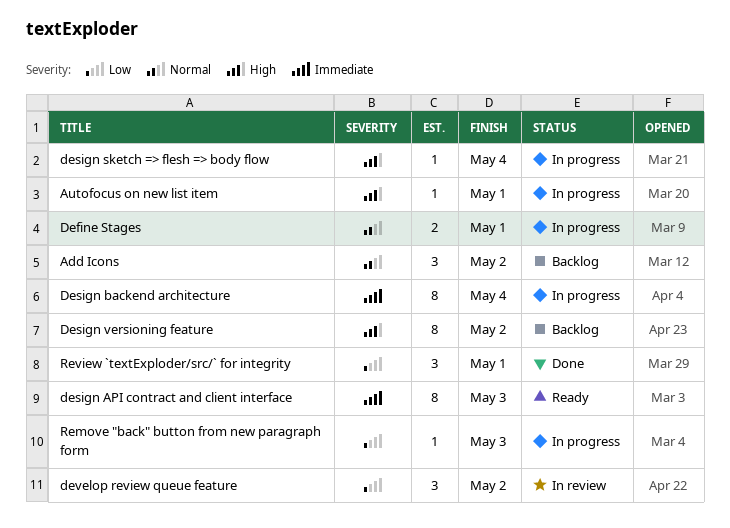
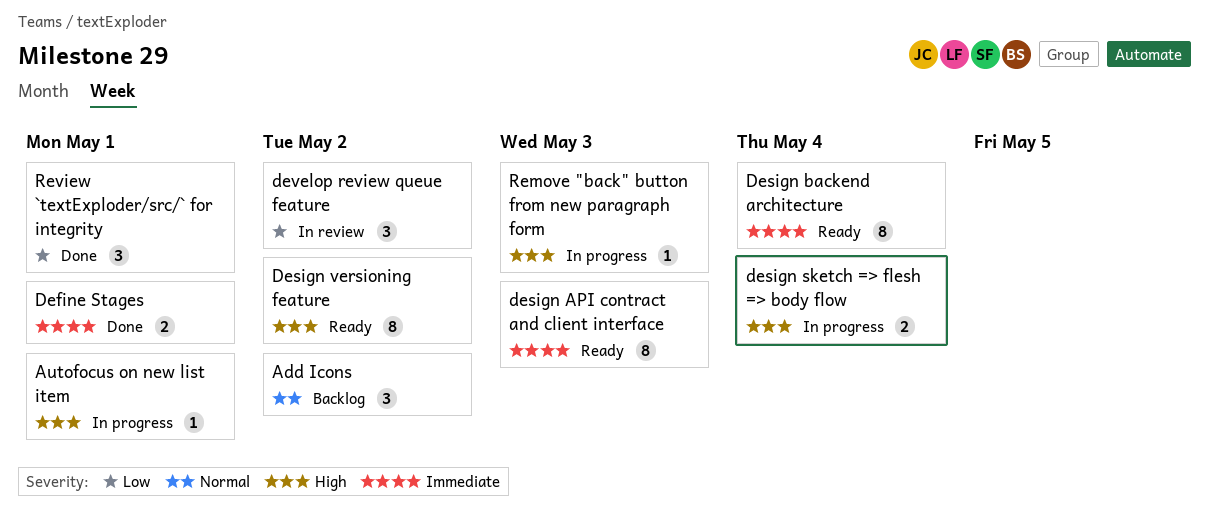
Define Stages, status: In progress -> Done
Define Stages, priority: Normal -> Immediate
Design backend architecture, status: In progress -> Ready
design sketch => flesh => body flow, estimate: 1 -> 2
Design versioning feature, status: Backlog -> Ready
Remove "back" button from new paragraph form, priority: Low -> High

